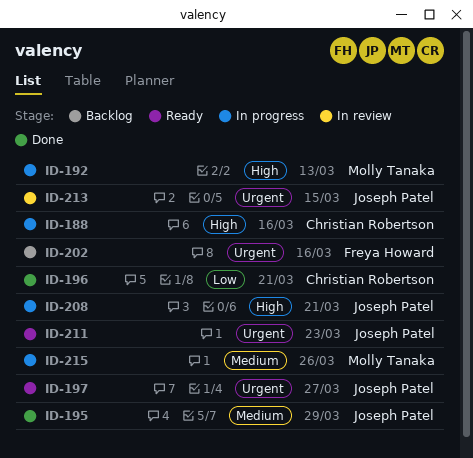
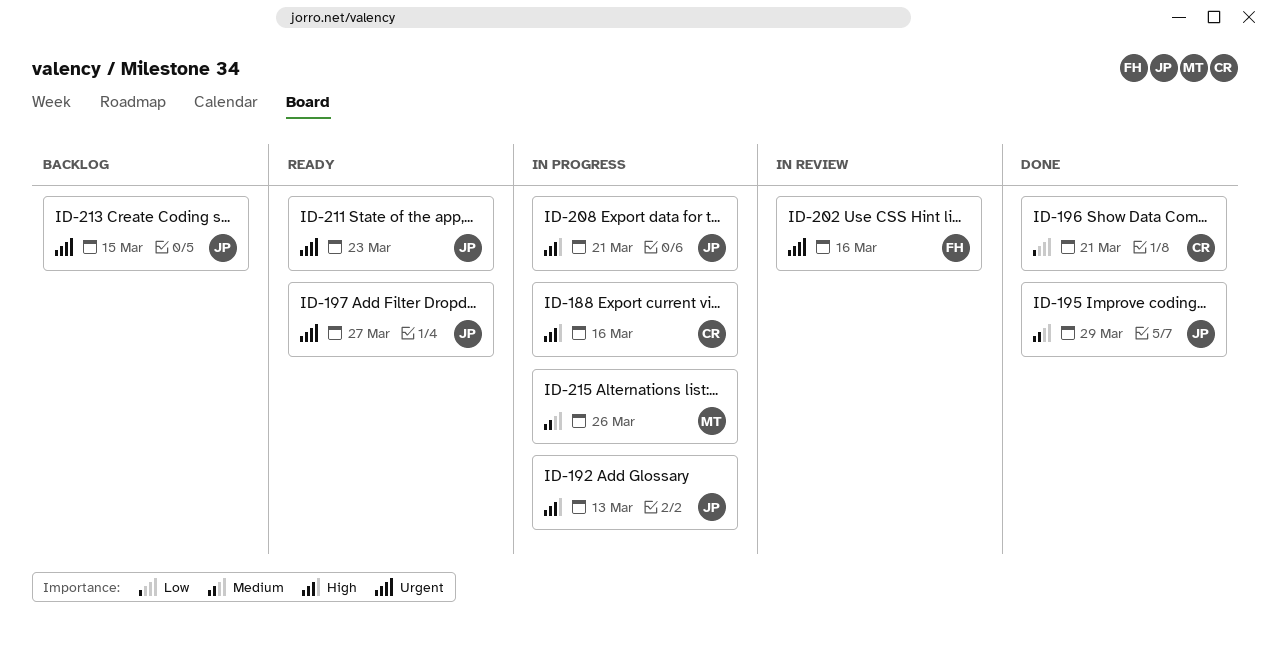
ID-192, owner: Molly Tanaka -> Joseph Patel
ID-202, status: Backlog -> In review
ID-213, status: In review -> Backlog

